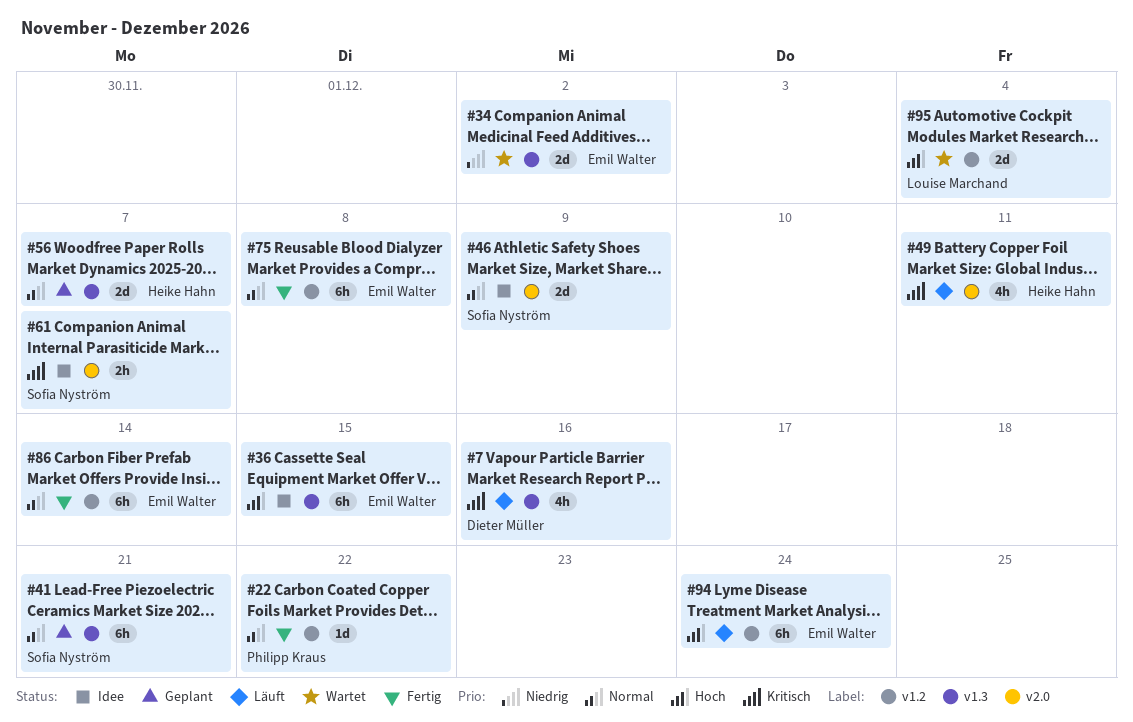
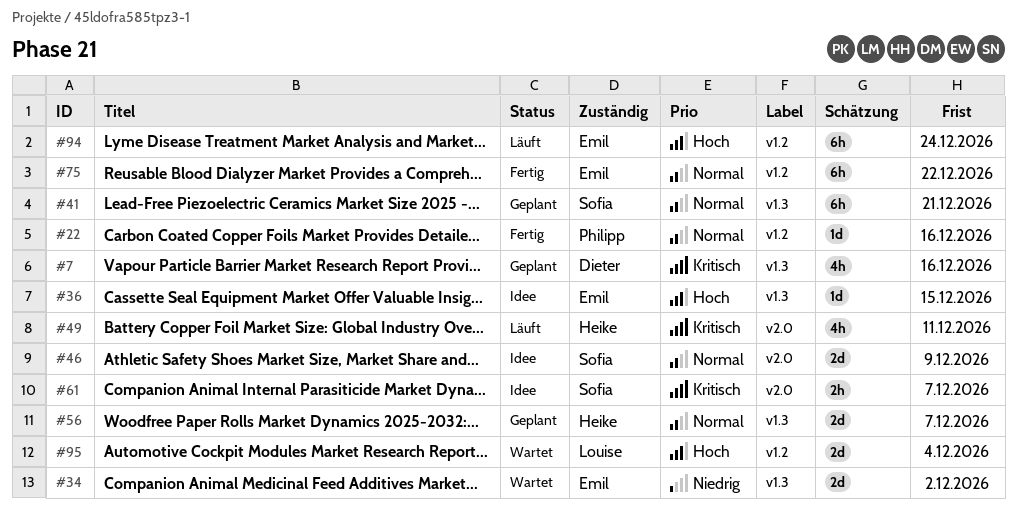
#7, status: Läuft -> Geplant
#22, due: Dec 22 -> Dec 16
#36, estimate: 6h -> 1d
#75, due: Dec 8 -> Dec 22
#86: present -> none

